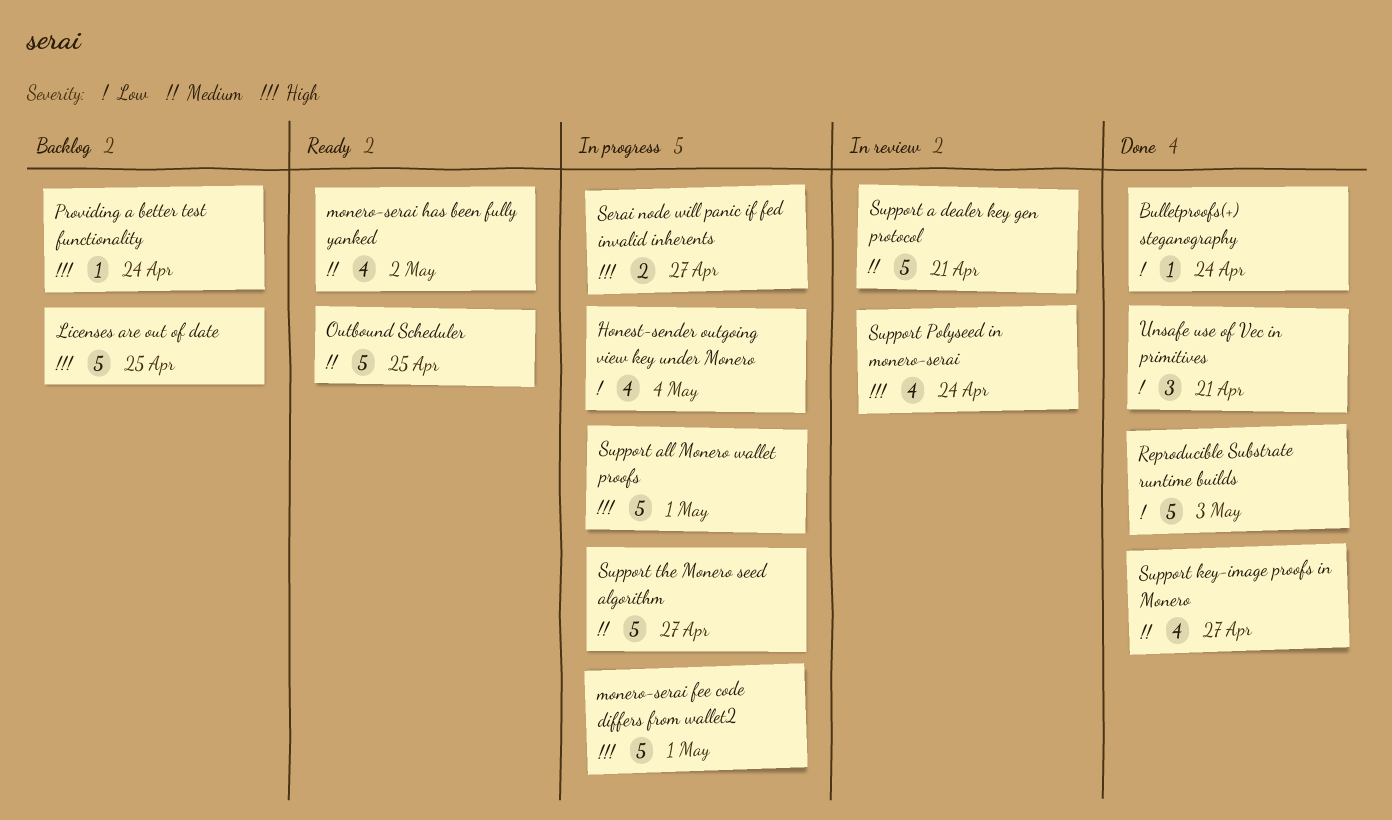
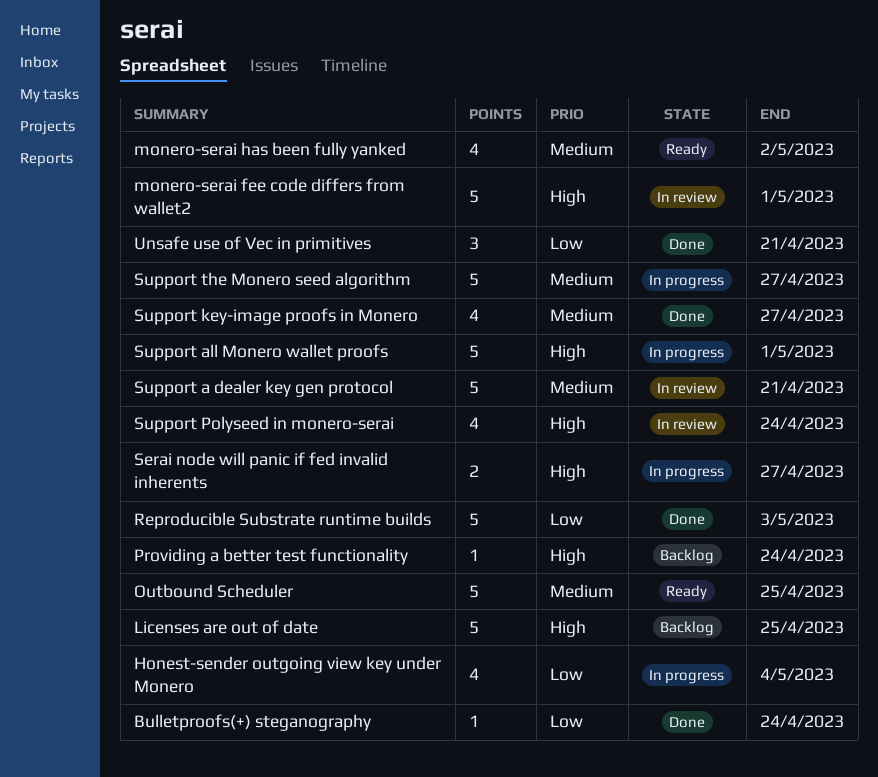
monero-serai fee code differs from wallet2, status: In progress -> In review

